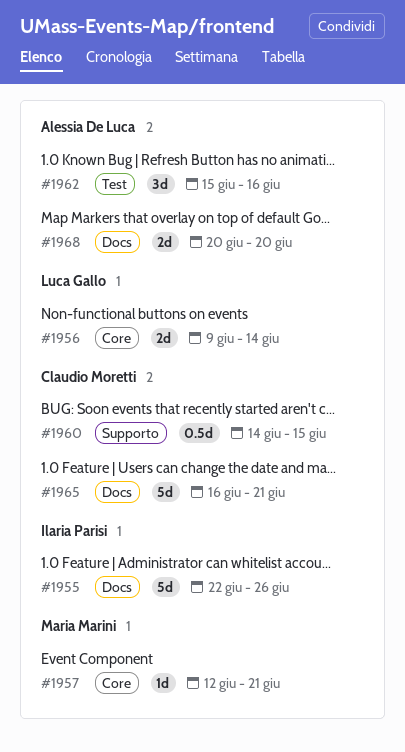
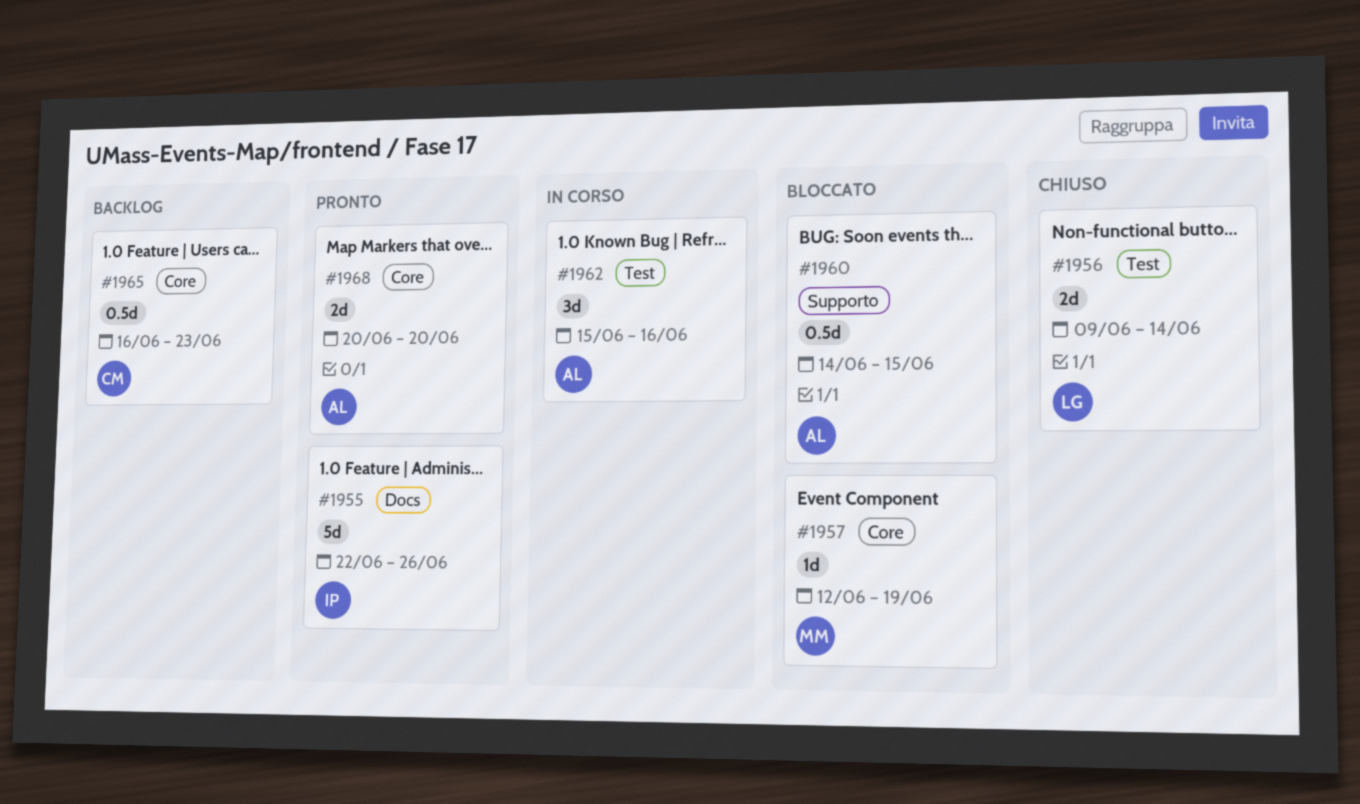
#1956, label: Core -> Test
#1957, due: Jun 21 -> Jun 19
#1960, owner: Claudio Moretti -> Alessia De Luca
#1965, label: Docs -> Core
#1965, estimate: 5d -> 0.5d
#1965, due: Jun 21 -> Jun 23
#1968, label: Docs -> Core

